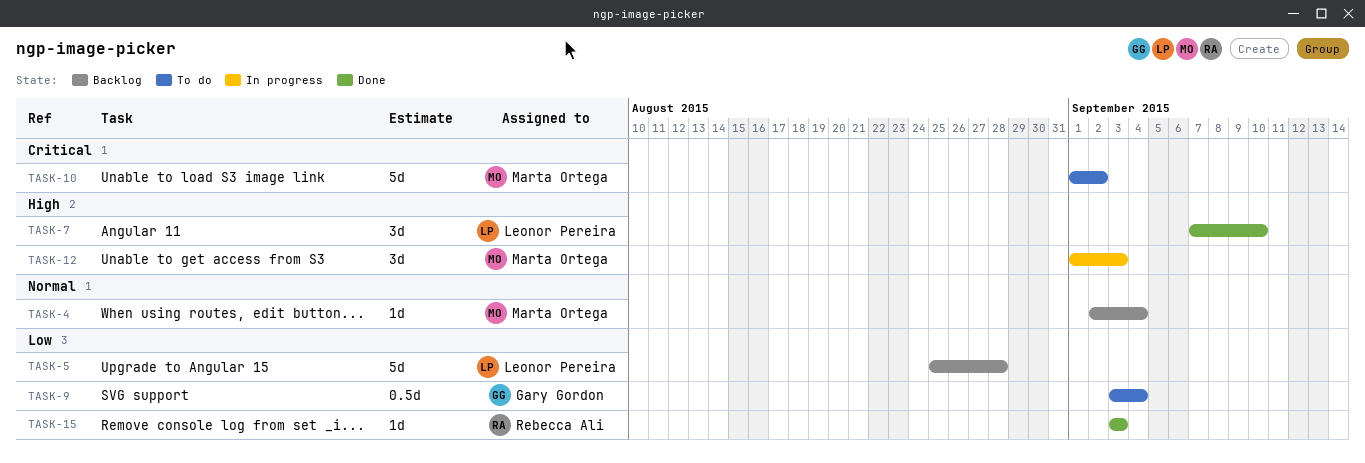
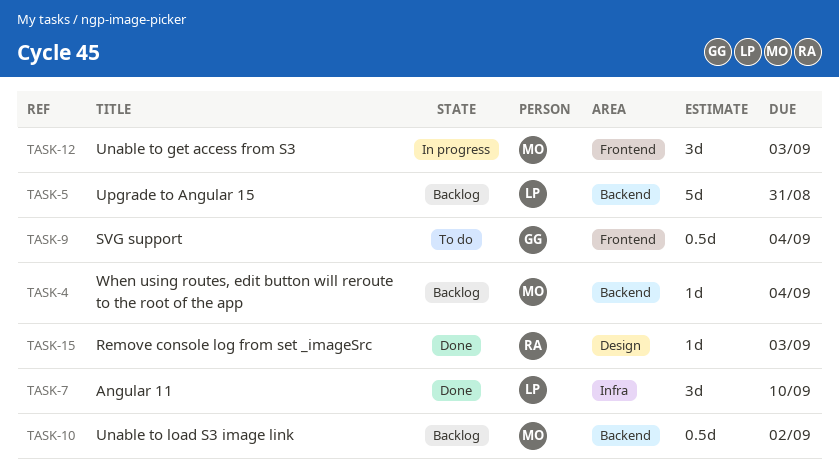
TASK-5, due: Aug 28 -> Aug 31
TASK-10, status: To do -> Backlog
TASK-10, estimate: 5d -> 0.5d

